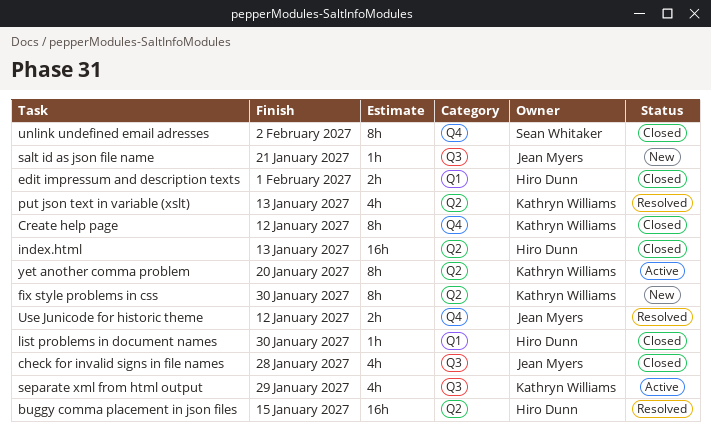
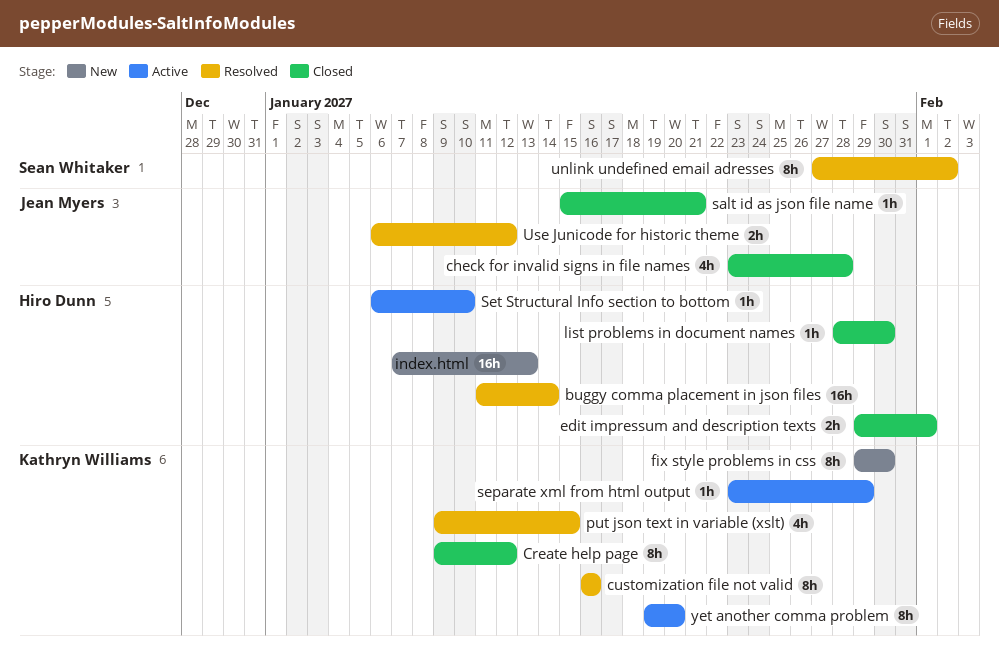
buggy comma placement in json files, due: Jan 15 -> Jan 14
customization file not valid: none -> present
index.html, status: Closed -> New
put json text in variable (xslt), due: Jan 13 -> Jan 15
salt id as json file name, status: New -> Closed
separate xml from html output, estimate: 4h -> 1h
Set Structural Info section to bottom: none -> present
unlink undefined email adresses, status: Closed -> Resolved

